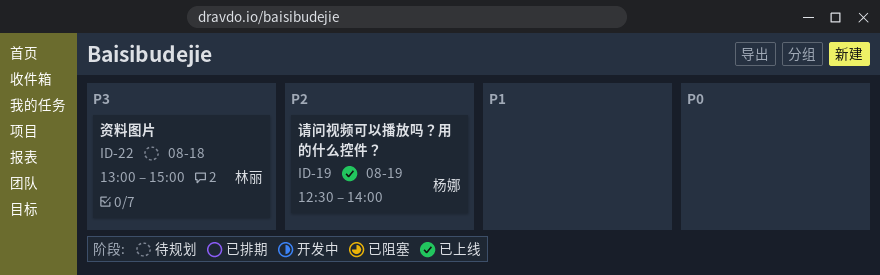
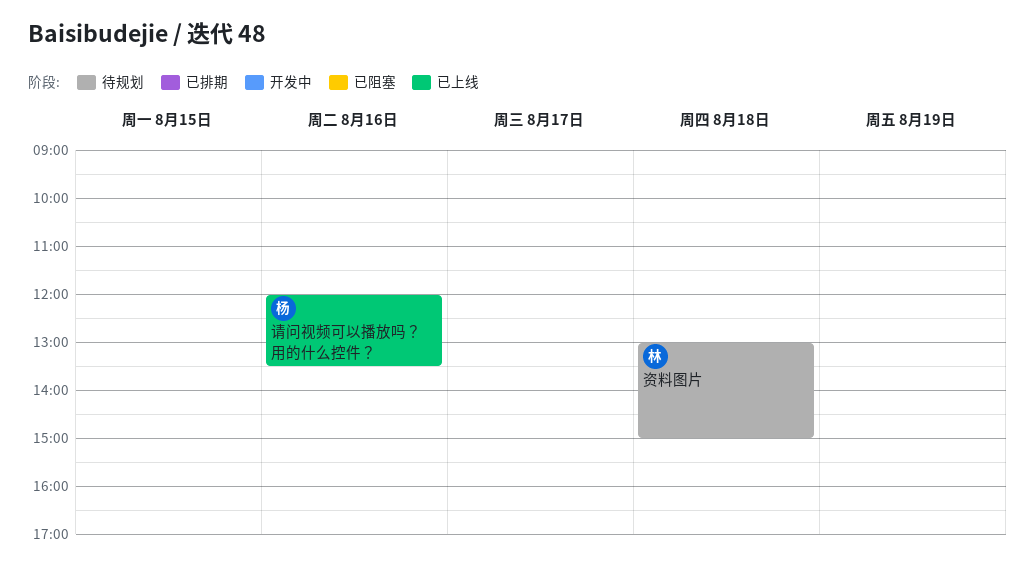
请问视频可以播放吗？用的什么控件？, day: Aug 19 -> Aug 16
请问视频可以播放吗？用的什么控件？, begins: 12:30 -> 12:00
请问视频可以播放吗？用的什么控件？, ends: 14:00 -> 13:30

